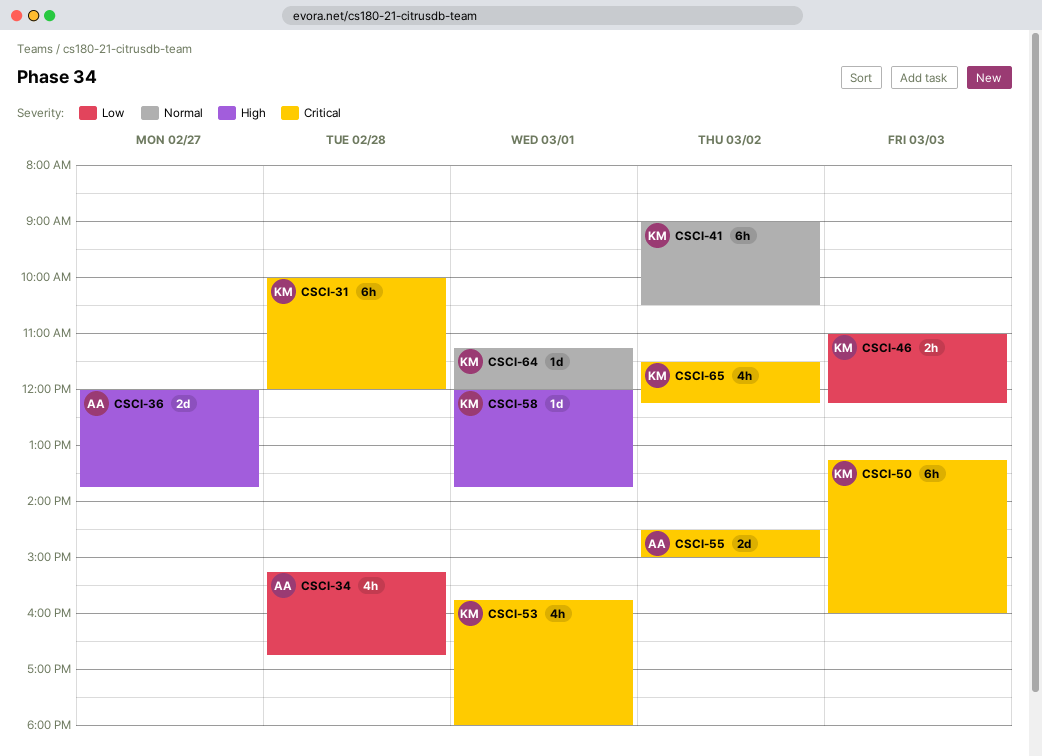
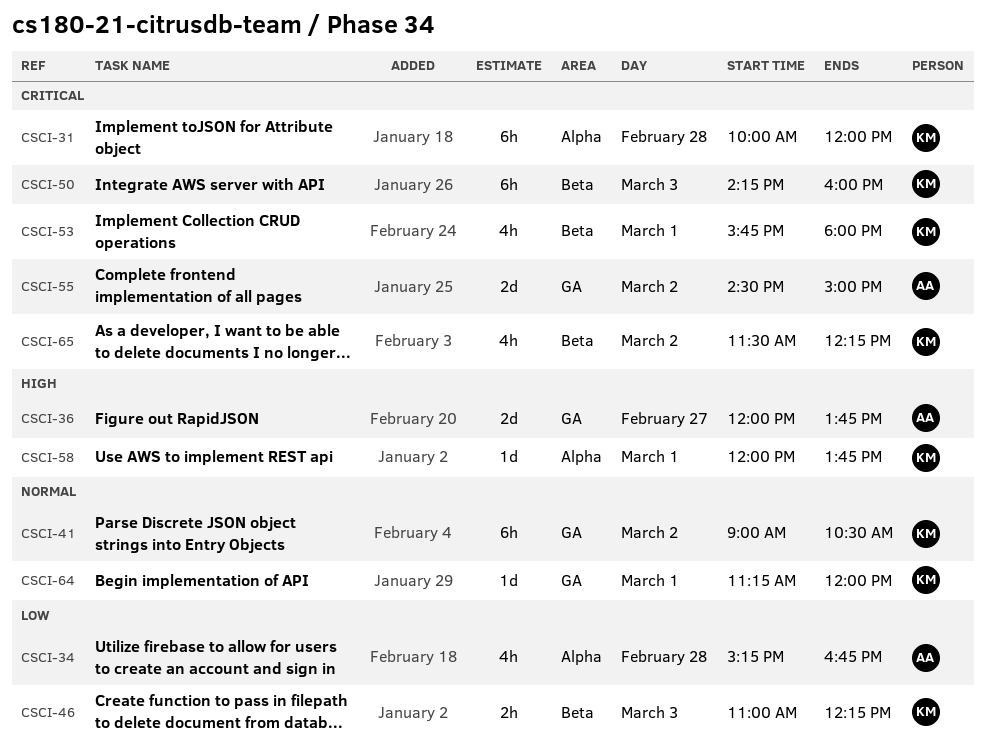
CSCI-50, begins: 13:15 -> 14:15

